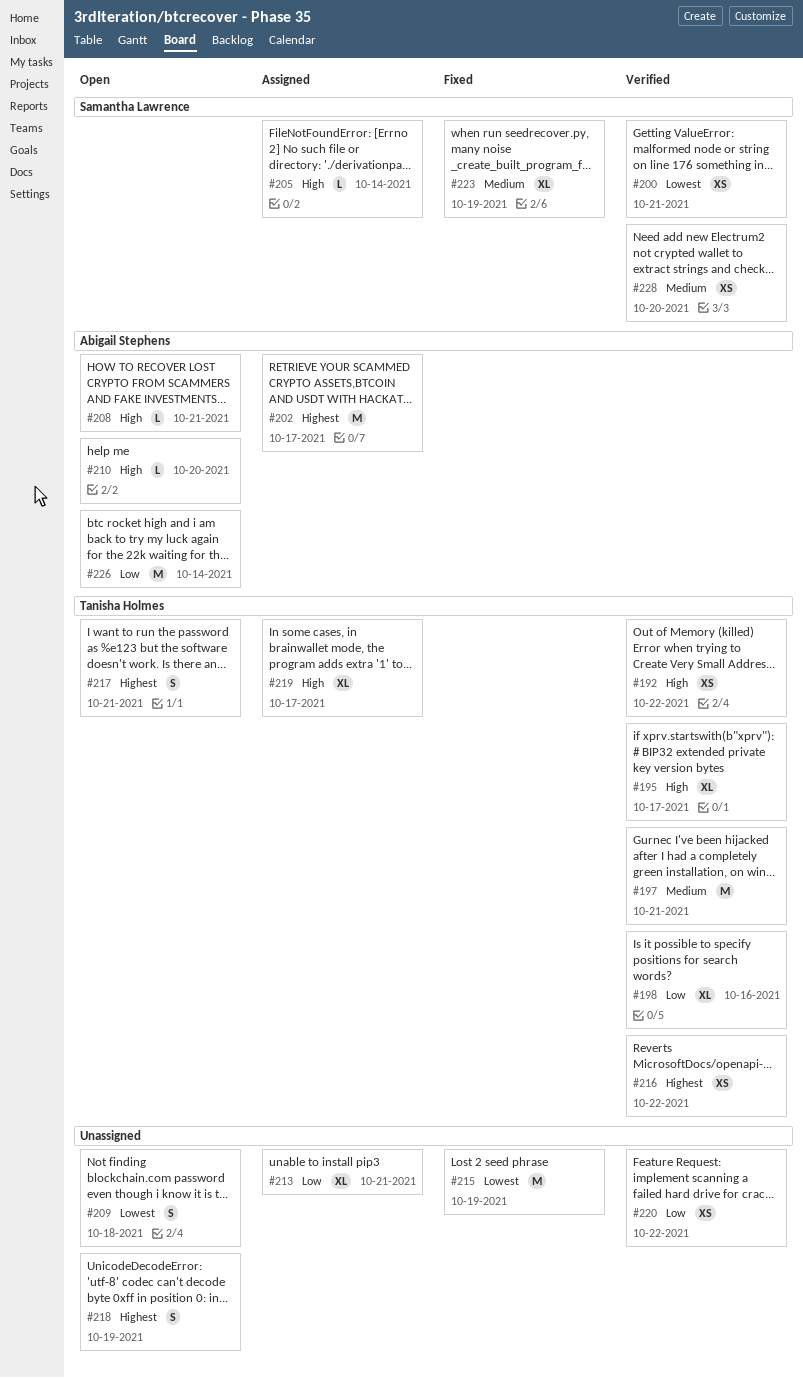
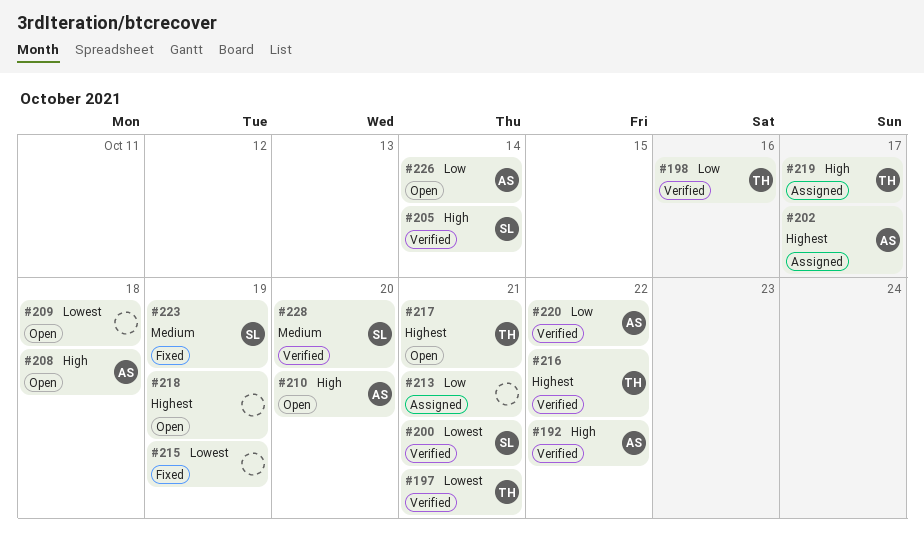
#192, owner: Tanisha Holmes -> Abigail Stephens
#195: present -> none
#197, priority: Medium -> Lowest
#205, status: Assigned -> Verified
#208, due: Oct 21 -> Oct 18
#220, owner: none -> Abigail Stephens

